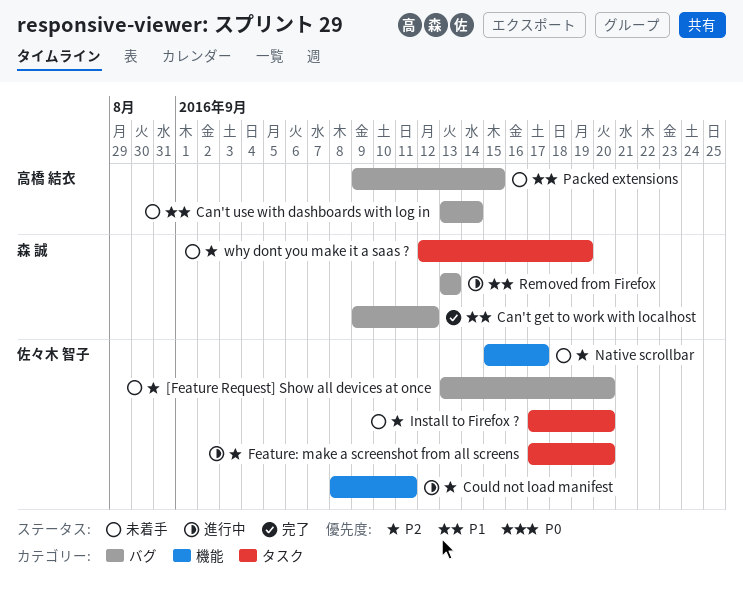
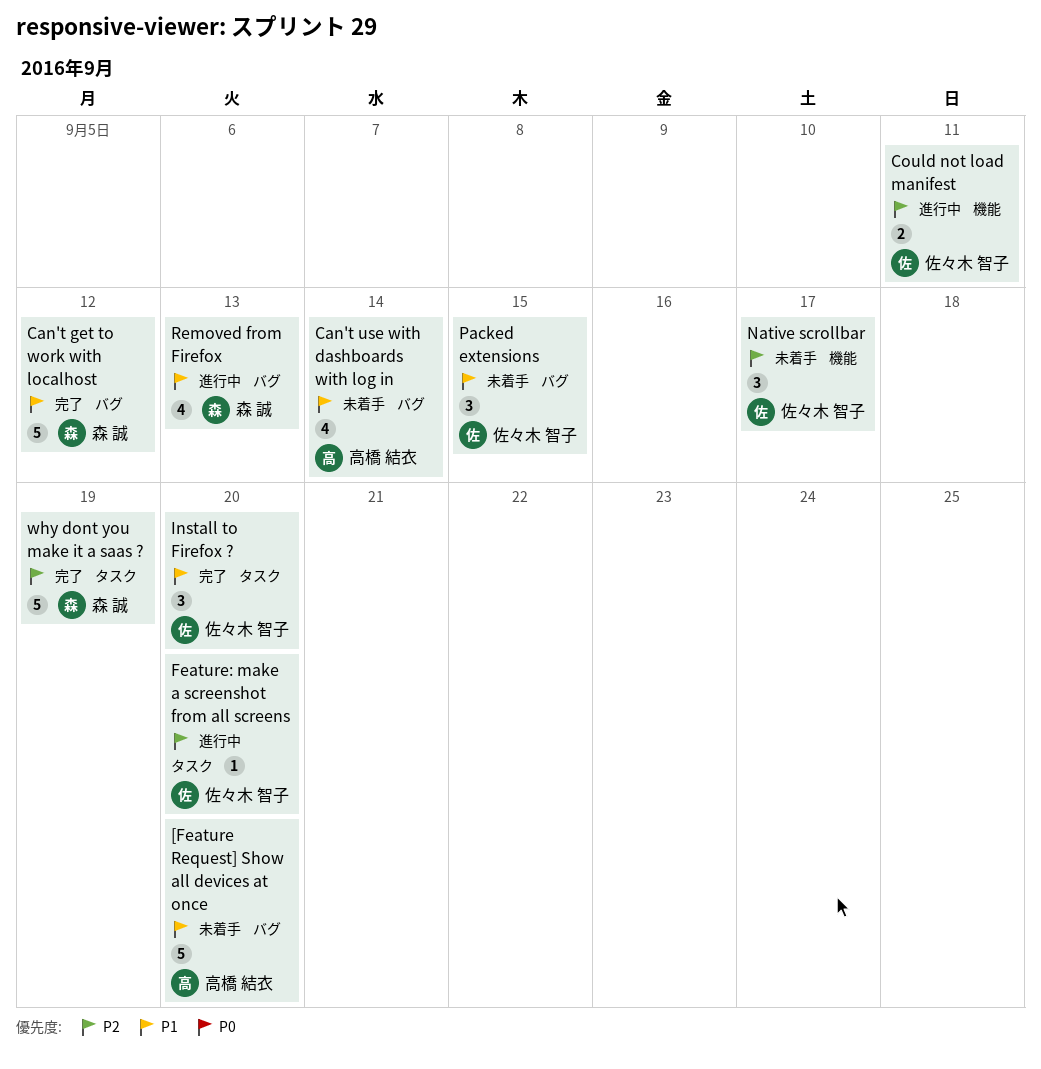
[Feature Request] Show all devices at once, owner: 佐々木 智子 -> 高橋 結衣
[Feature Request] Show all devices at once, priority: P2 -> P1
Install to Firefox ?, status: 未着手 -> 完了
Install to Firefox ?, priority: P2 -> P1
Packed extensions, owner: 高橋 結衣 -> 佐々木 智子
why dont you make it a saas ?, status: 未着手 -> 完了

